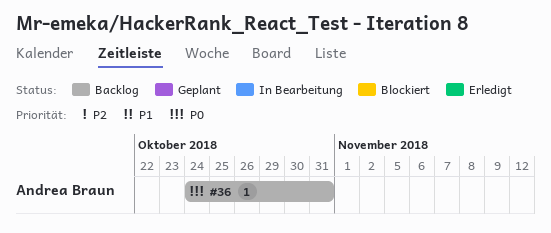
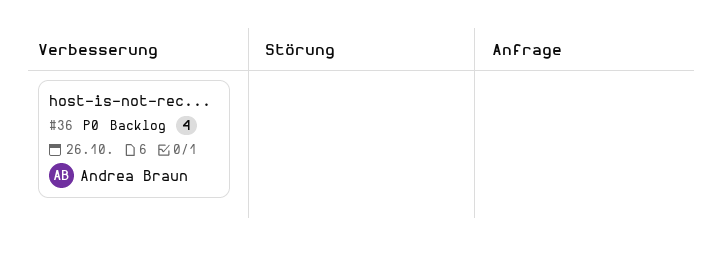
#36, estimate: 1 -> 4
#36, due: Oct 31 -> Oct 26

